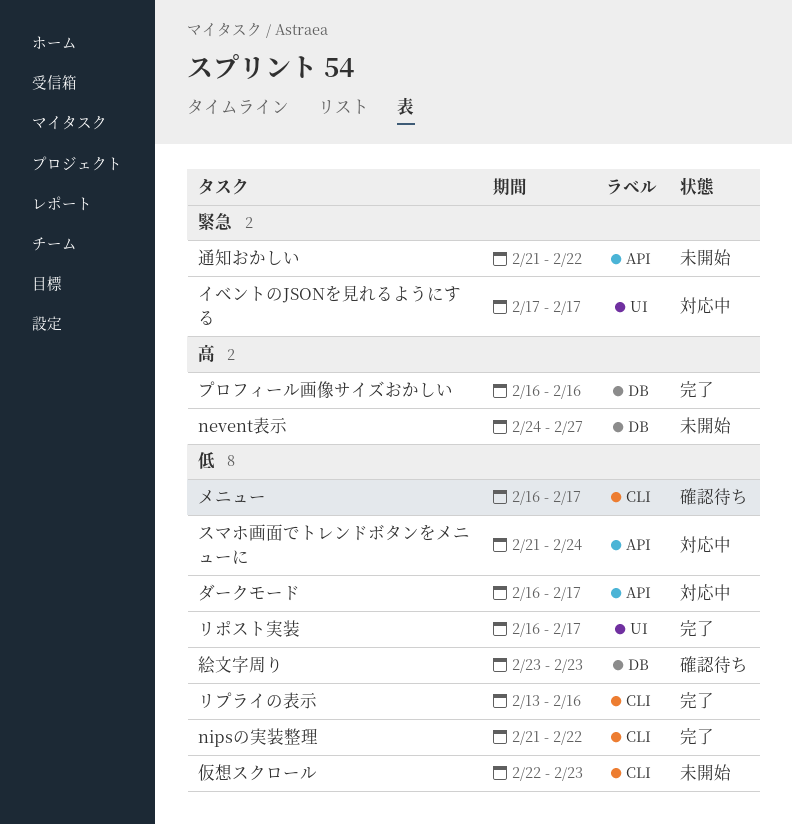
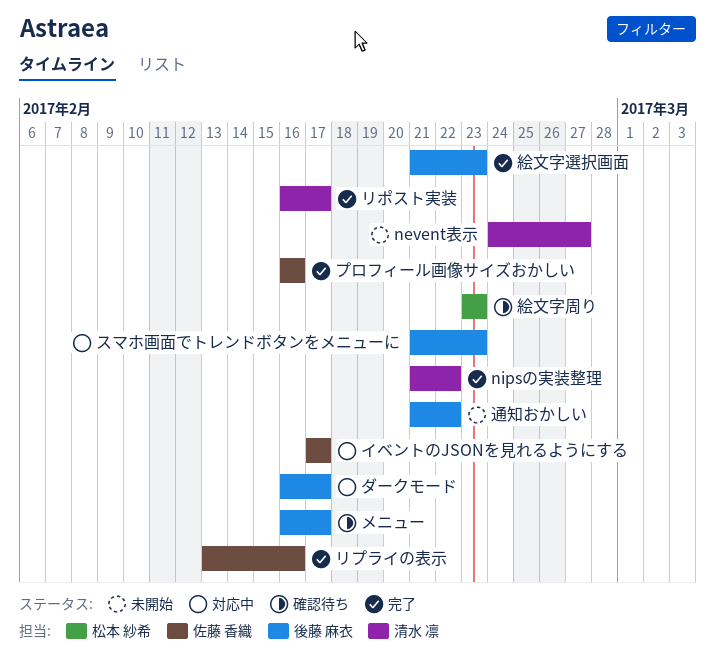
スマホ画面でトレンドボタンをメニューに, due: Feb 24 -> Feb 23
仮想スクロール: present -> none
絵文字選択画面: none -> present

